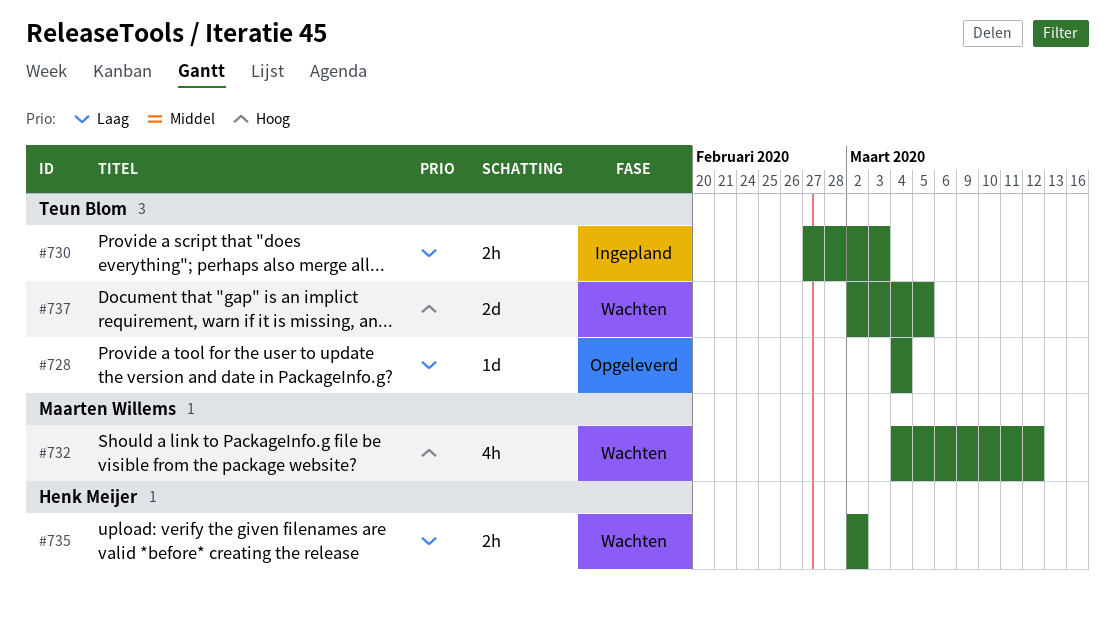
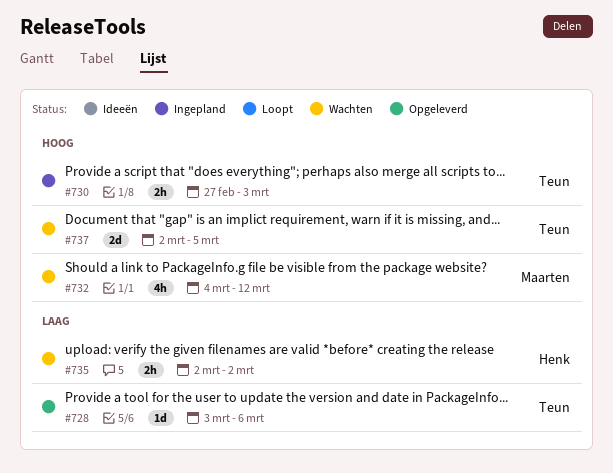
#728, start: Mar 4 -> Mar 3
#728, due: Mar 4 -> Mar 6
#730, priority: Laag -> Hoog

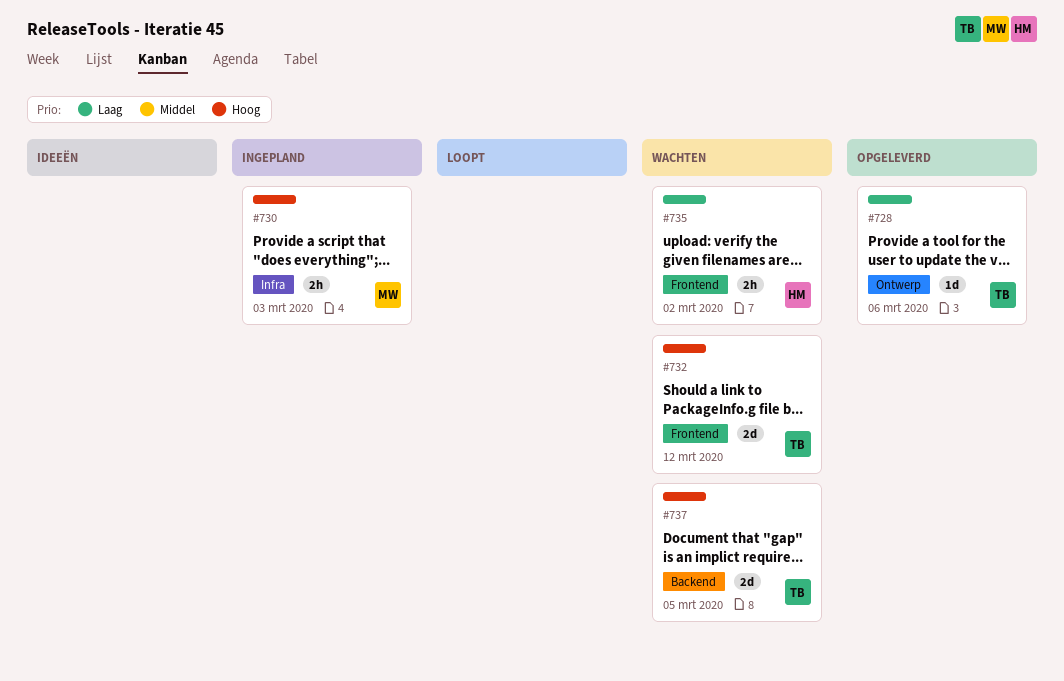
#730, owner: Teun -> Maarten
#732, owner: Maarten -> Teun
#732, estimate: 4h -> 2d

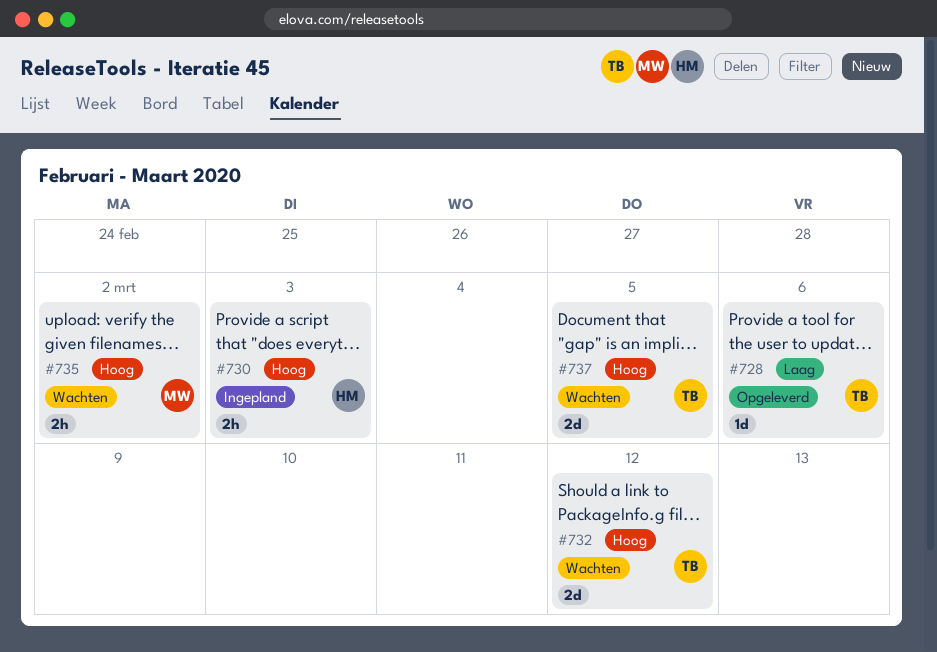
#730, owner: MW -> HM
#735, owner: HM -> MW
#735, priority: Laag -> Hoog

